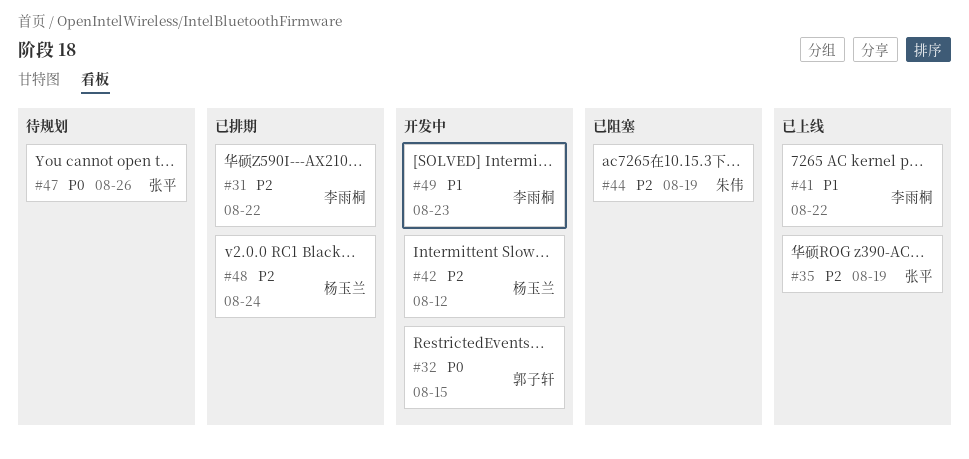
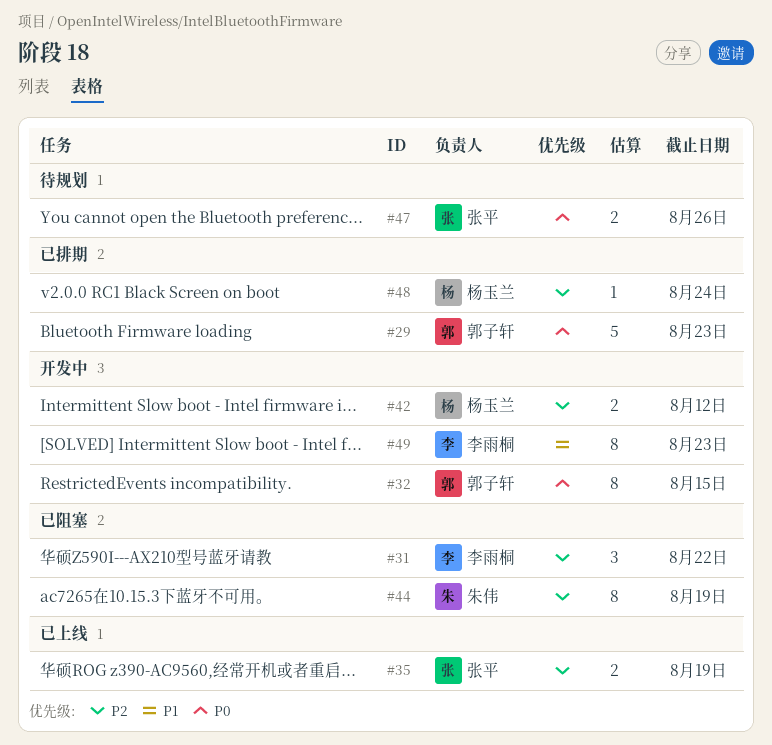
#29: none -> present
#31, status: 已排期 -> 已阻塞
#41: present -> none

